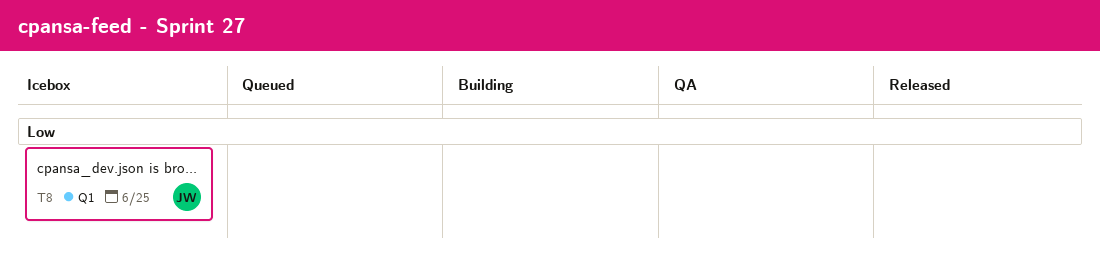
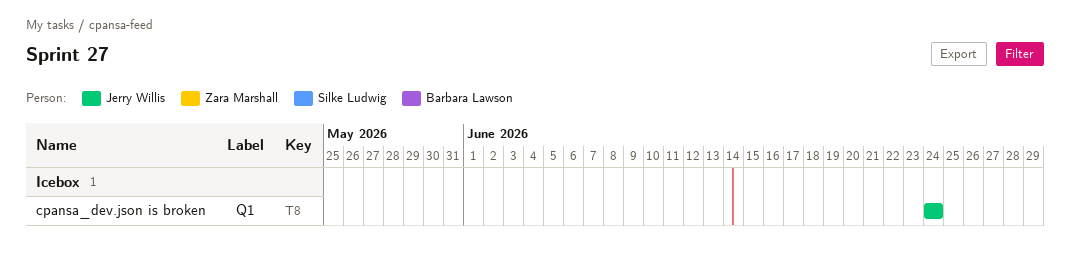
T8, due: Jun 25 -> Jun 24

